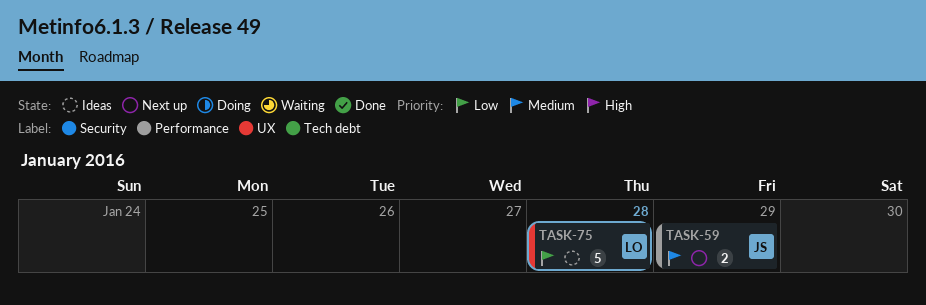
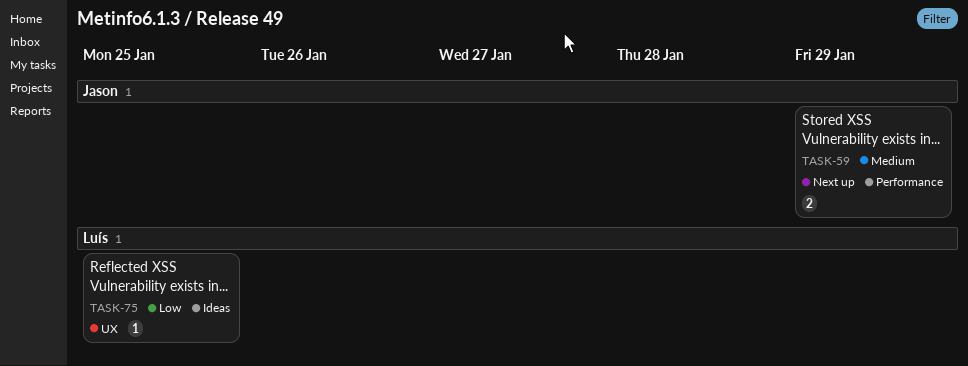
TASK-75, estimate: 5 -> 1
TASK-75, due: Jan 28 -> Jan 25

